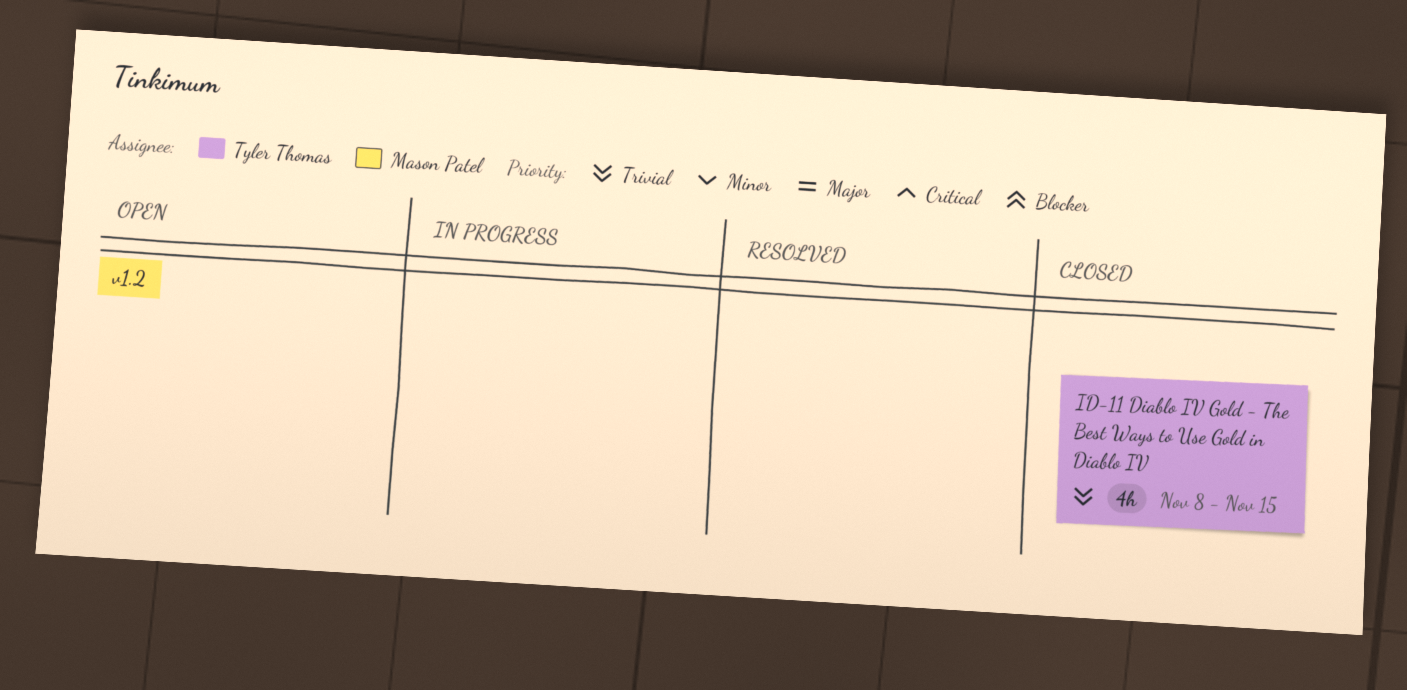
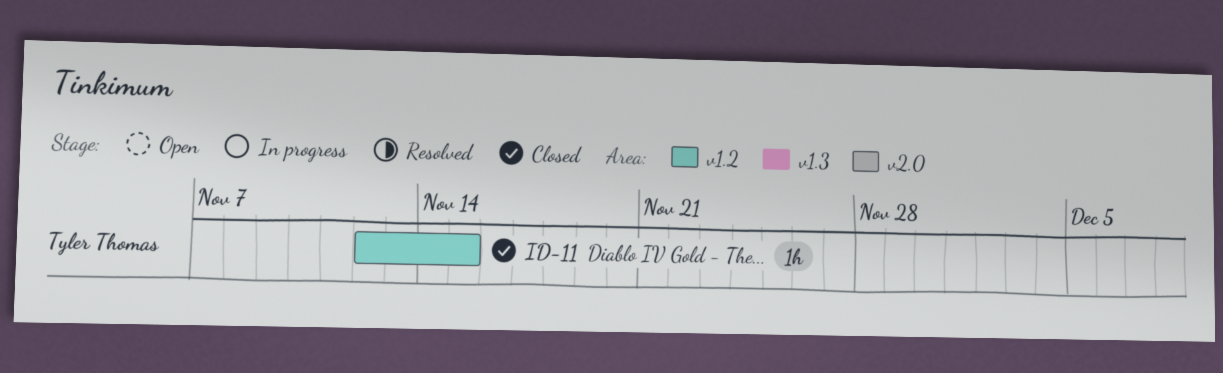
ID-11, estimate: 4h -> 1h
ID-11, start: Nov 8 -> Nov 12

